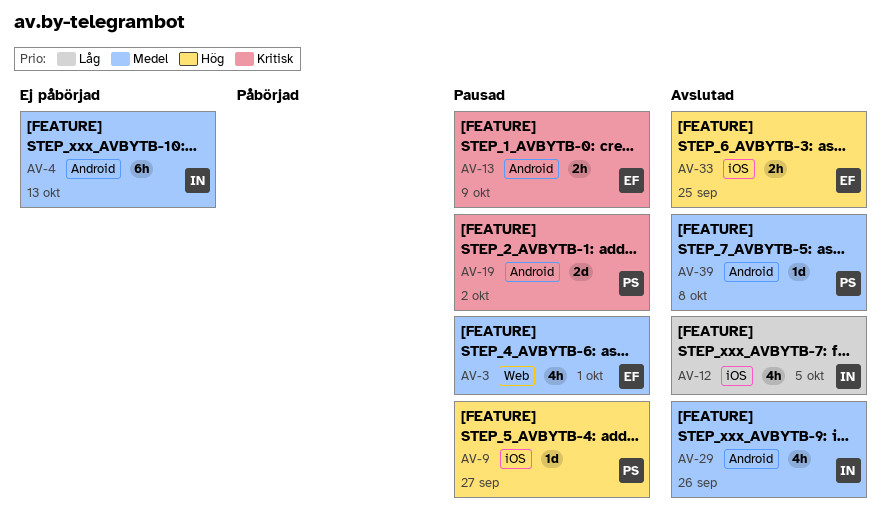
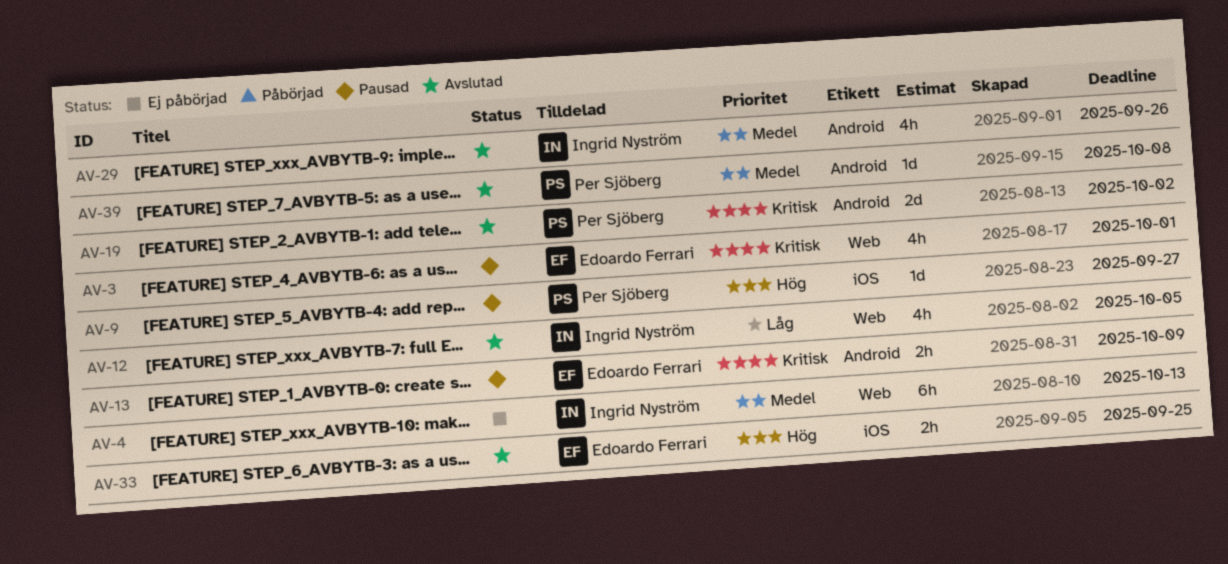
AV-3, priority: Medel -> Kritisk
AV-4, label: Android -> Web
AV-12, label: iOS -> Web
AV-19, status: Pausad -> Avslutad

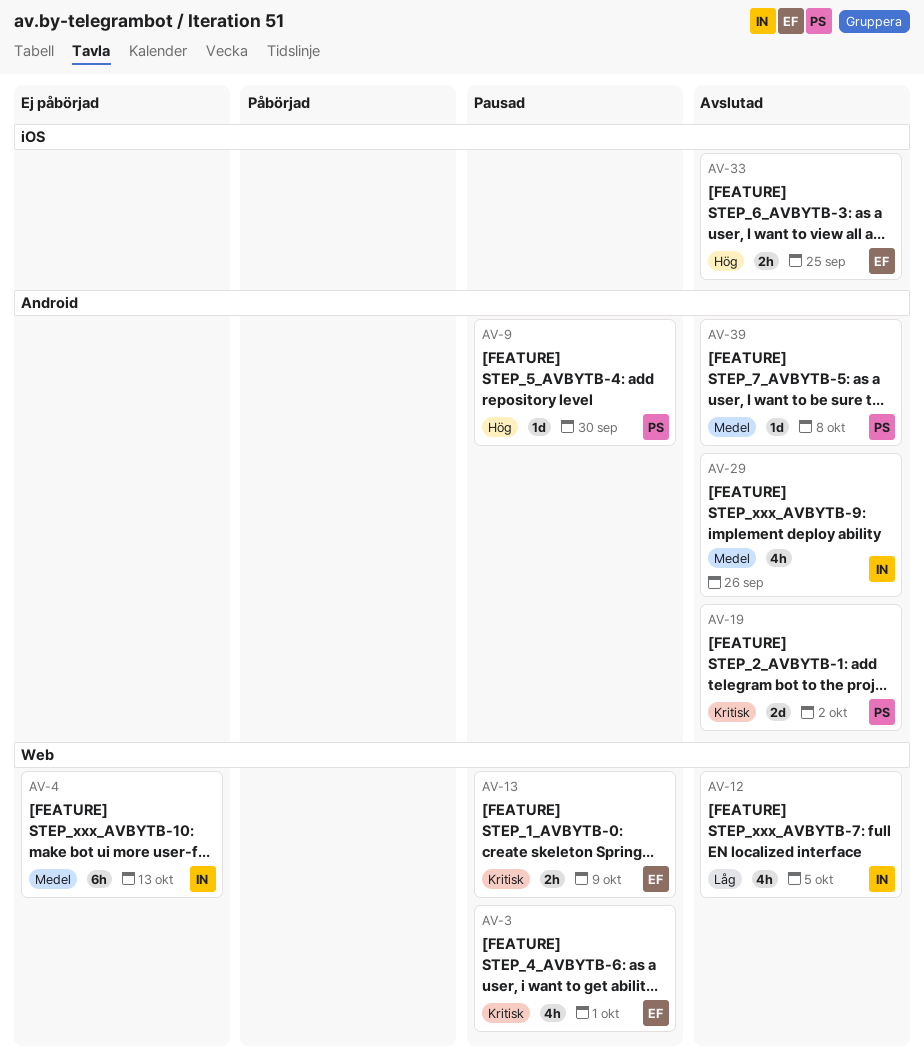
AV-9, label: iOS -> Android
AV-9, due: Sep 27 -> Sep 30
AV-13, label: Android -> Web

